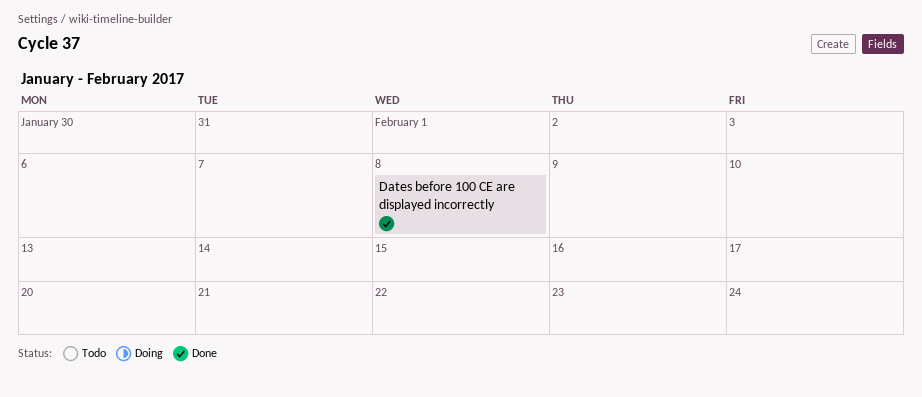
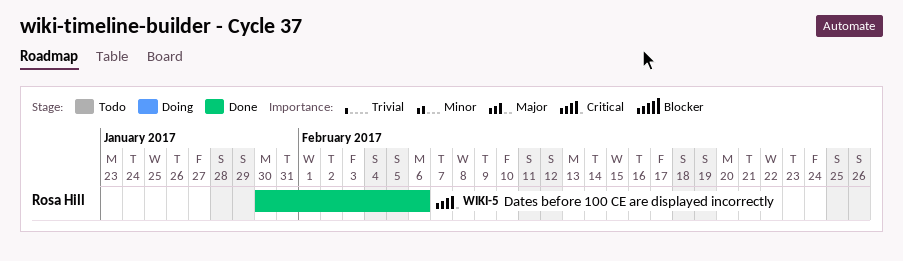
Dates before 100 CE are displayed incorrectly, due: Feb 8 -> Feb 6

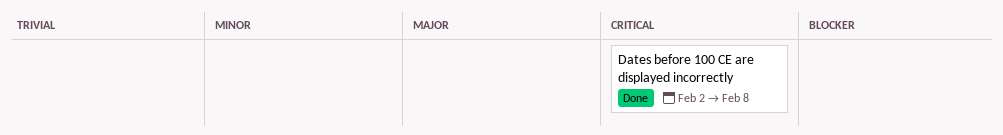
Dates before 100 CE are displayed incorrectly, start: Jan 30 -> Feb 2
Dates before 100 CE are displayed incorrectly, due: Feb 6 -> Feb 8

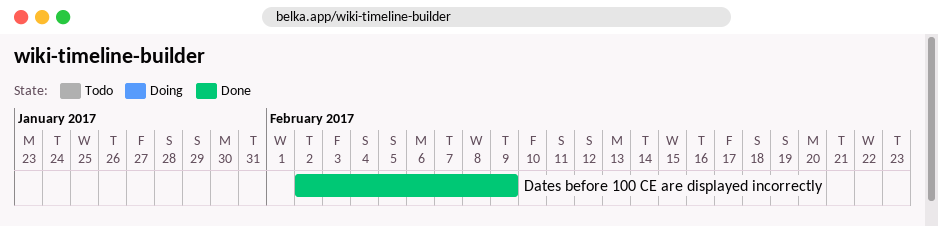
Dates before 100 CE are displayed incorrectly, due: Feb 8 -> Feb 9

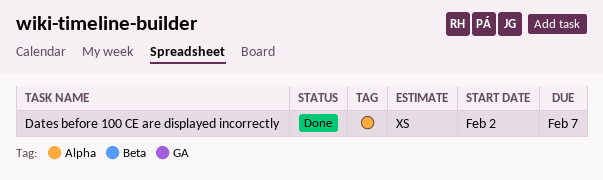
Dates before 100 CE are displayed incorrectly, due: Feb 9 -> Feb 7

